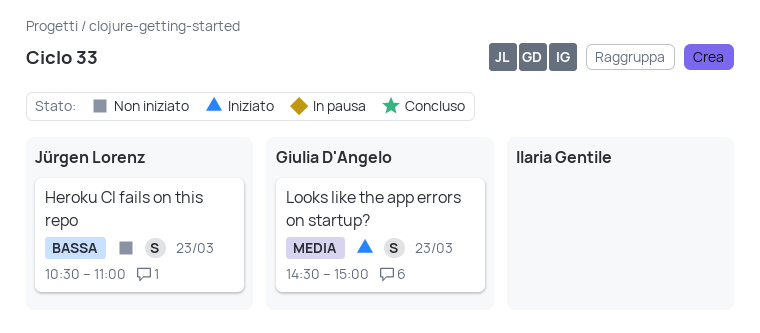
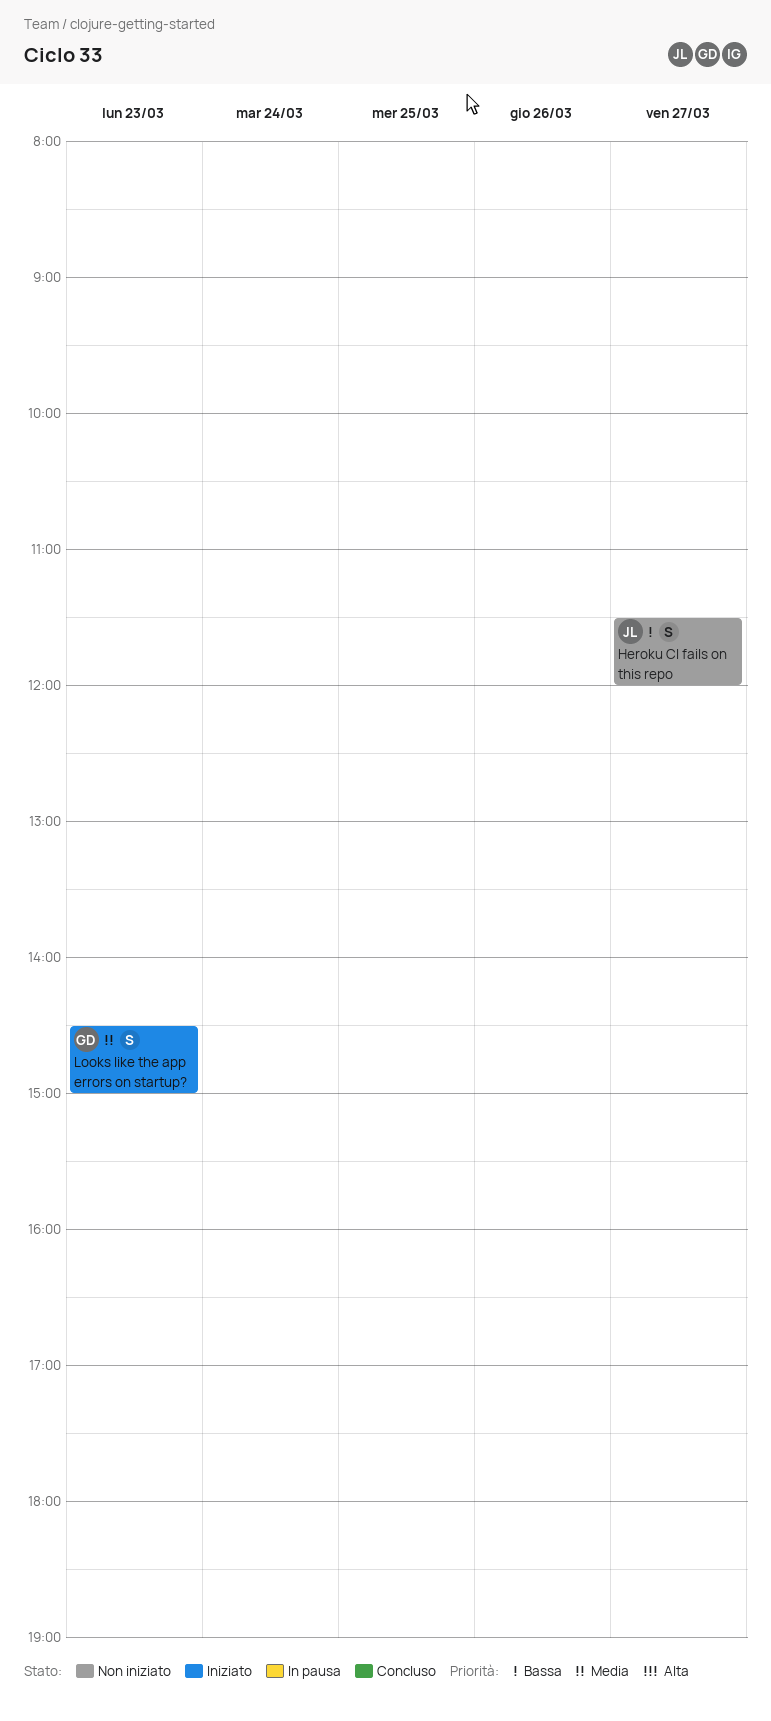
Heroku CI fails on this repo, day: Mar 23 -> Mar 27
Heroku CI fails on this repo, begins: 10:30 -> 11:30
Heroku CI fails on this repo, ends: 11:00 -> 12:00

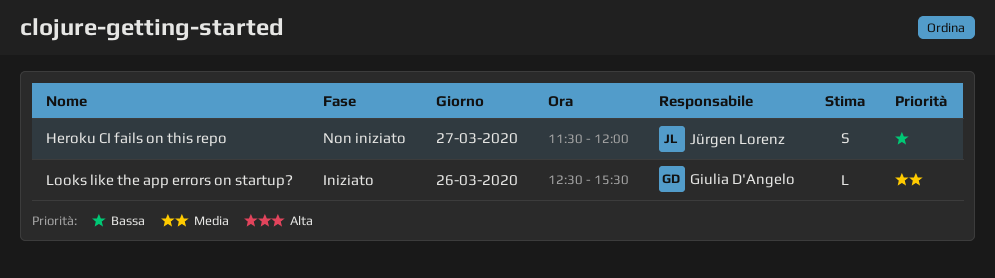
Looks like the app errors on startup?, estimate: S -> L
Looks like the app errors on startup?, day: Mar 23 -> Mar 26
Looks like the app errors on startup?, begins: 14:30 -> 12:30
Looks like the app errors on startup?, ends: 15:00 -> 15:30

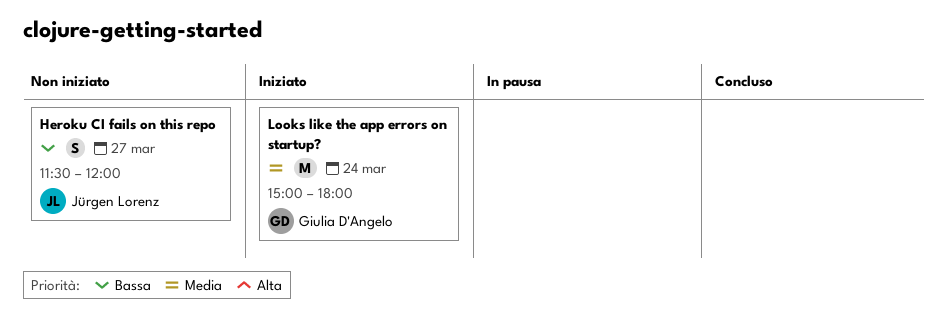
Looks like the app errors on startup?, estimate: L -> M
Looks like the app errors on startup?, day: Mar 26 -> Mar 24
Looks like the app errors on startup?, begins: 12:30 -> 15:00
Looks like the app errors on startup?, ends: 15:30 -> 18:00

